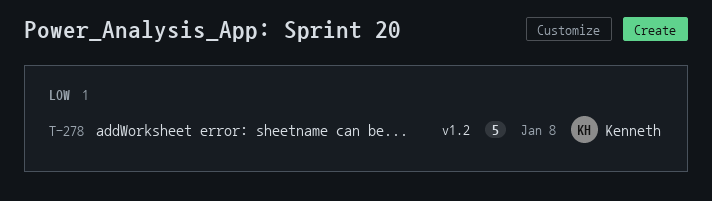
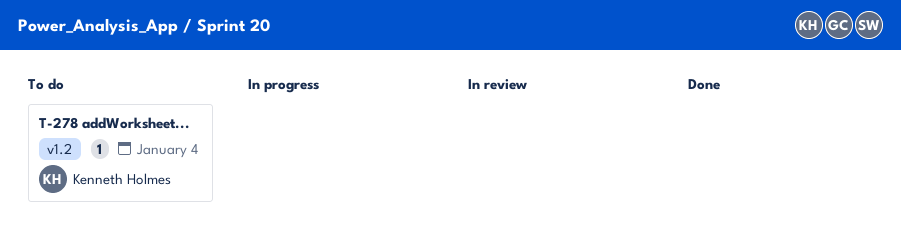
T-278, estimate: 5 -> 1
T-278, due: Jan 8 -> Jan 4

